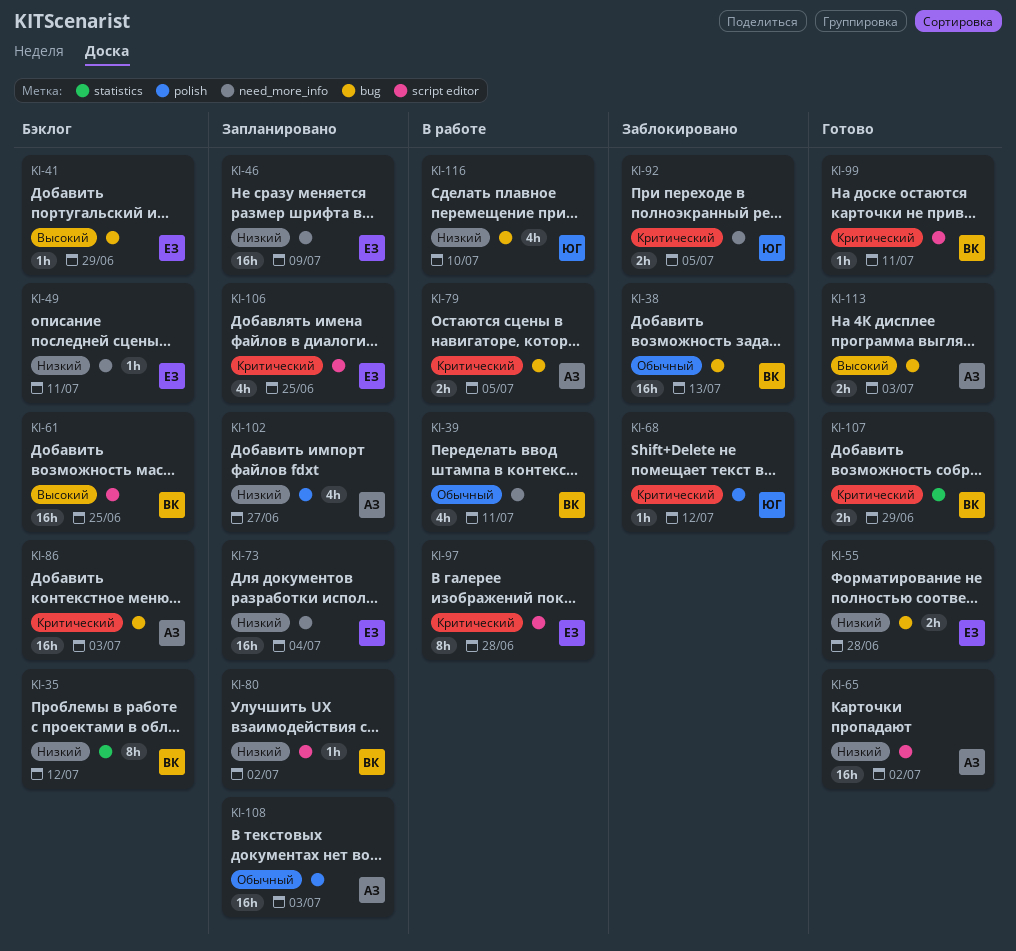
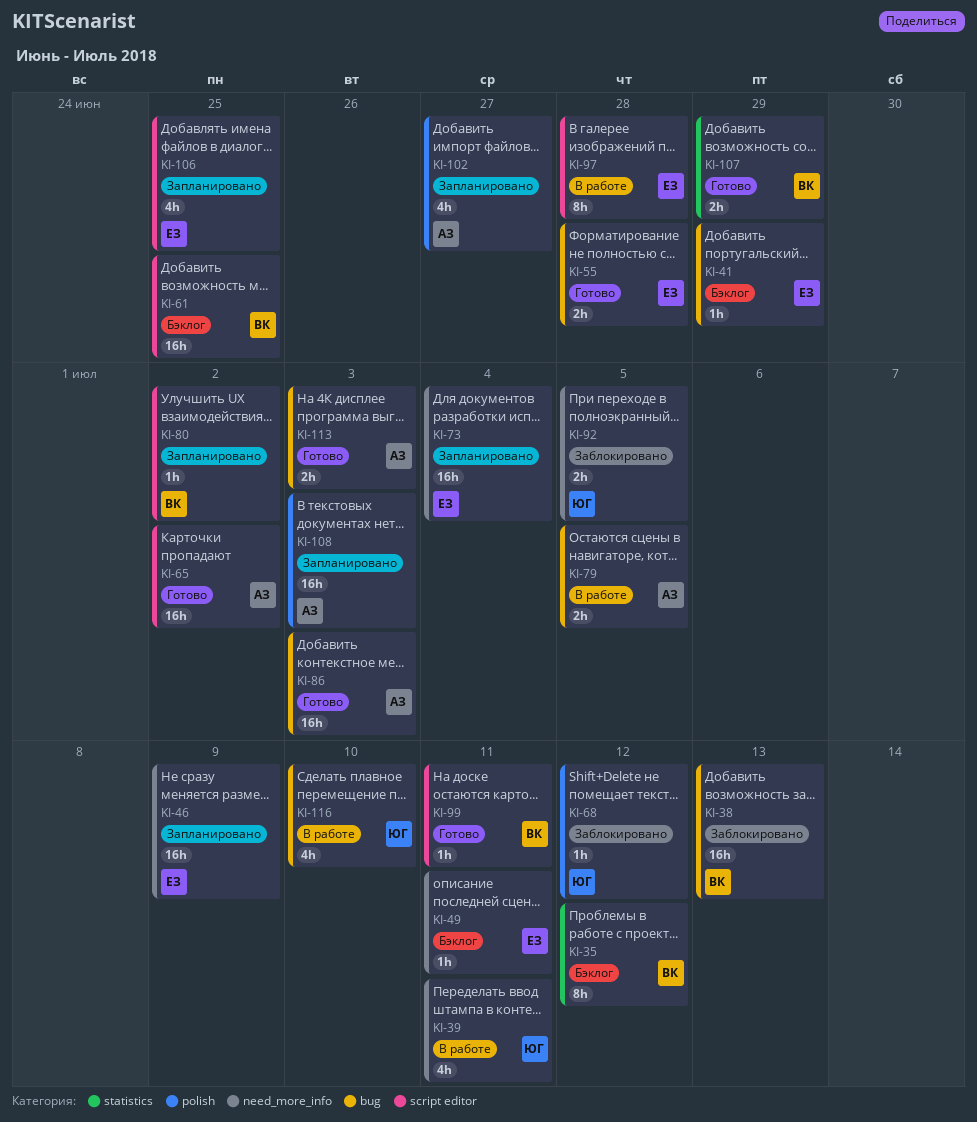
KI-39, owner: ВК -> ЮГ
KI-86, status: Бэклог -> Готово

